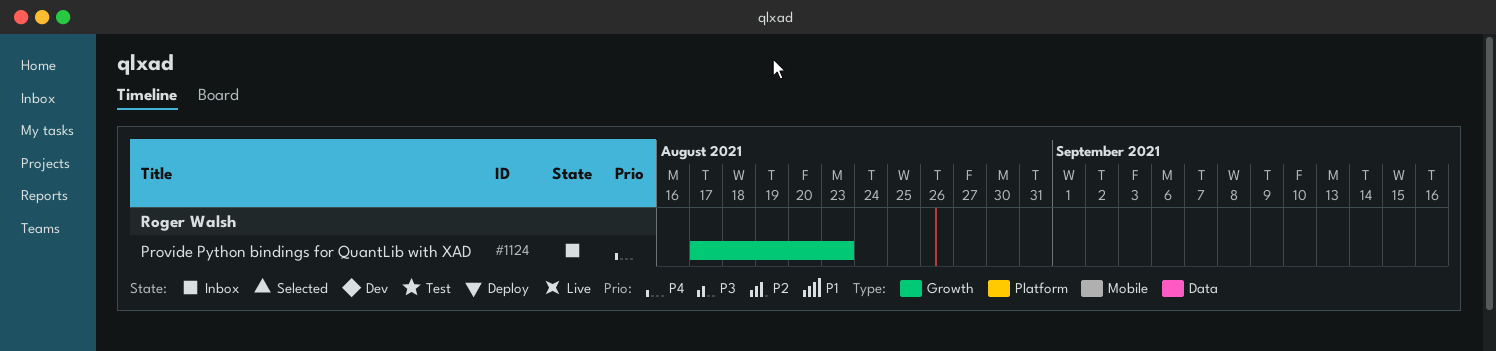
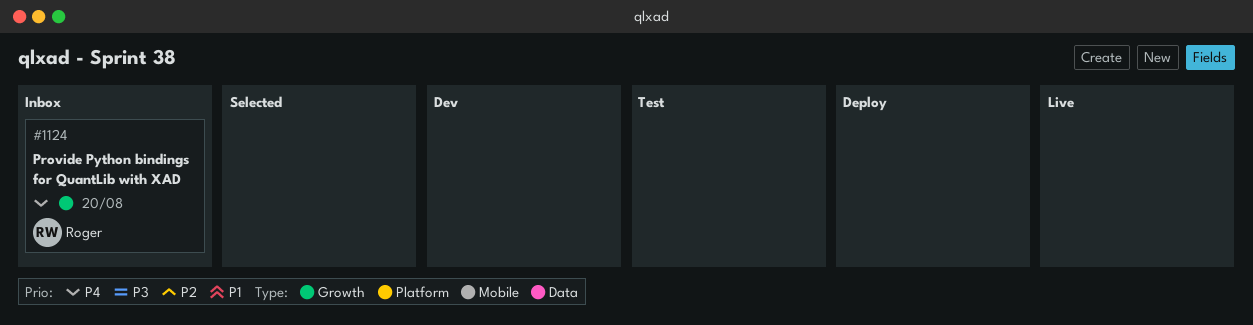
#1124, due: Aug 23 -> Aug 20

